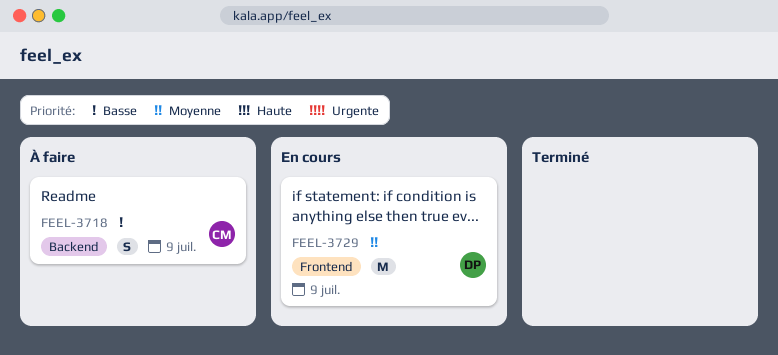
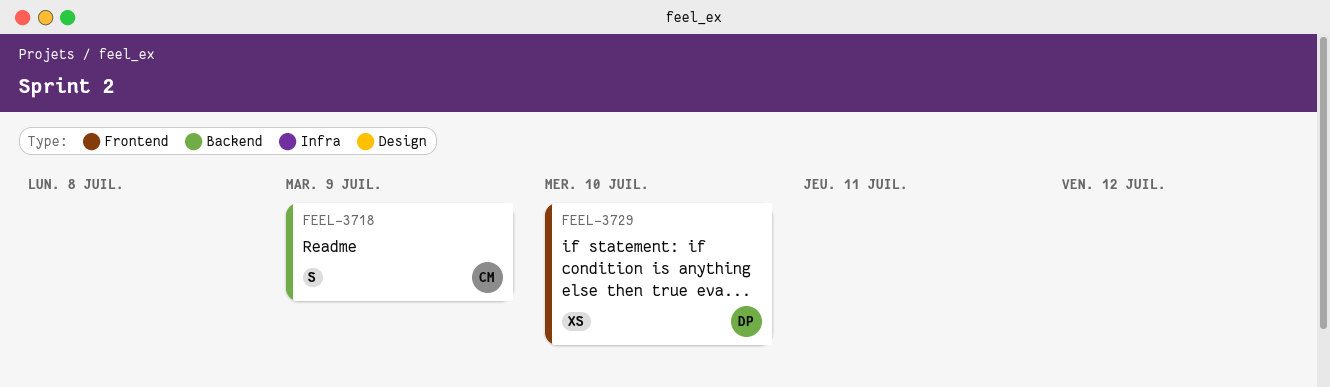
FEEL-3729, estimate: M -> XS
FEEL-3729, due: Jul 9 -> Jul 10

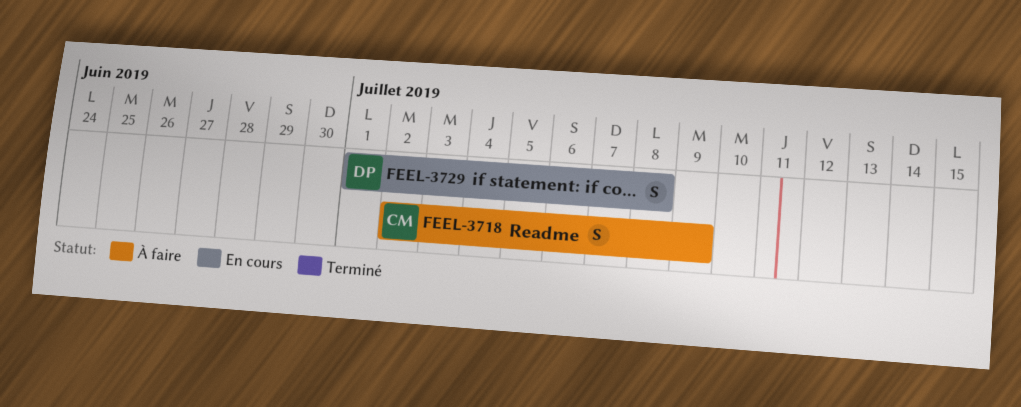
FEEL-3729, estimate: XS -> S
FEEL-3729, due: Jul 10 -> Jul 8

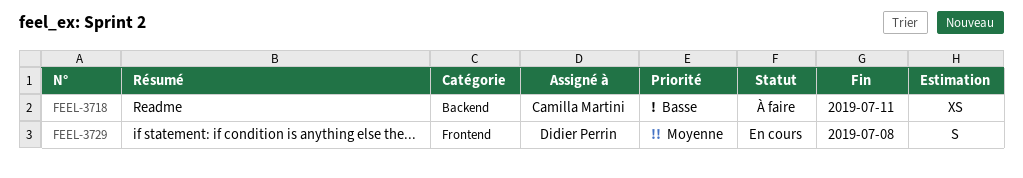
FEEL-3718, estimate: S -> XS
FEEL-3718, due: Jul 9 -> Jul 11

